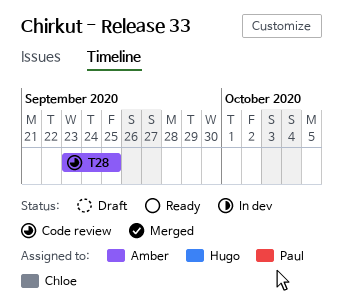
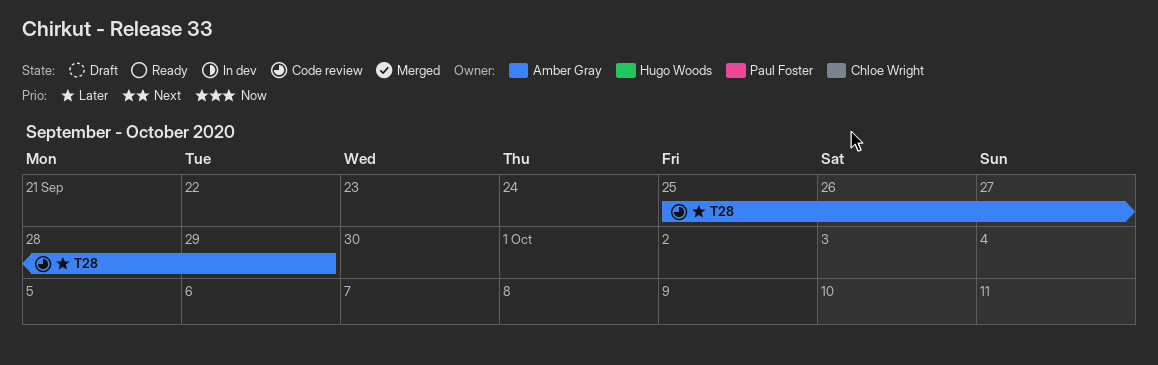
T28, start: Sep 23 -> Sep 25
T28, due: Sep 25 -> Sep 29

